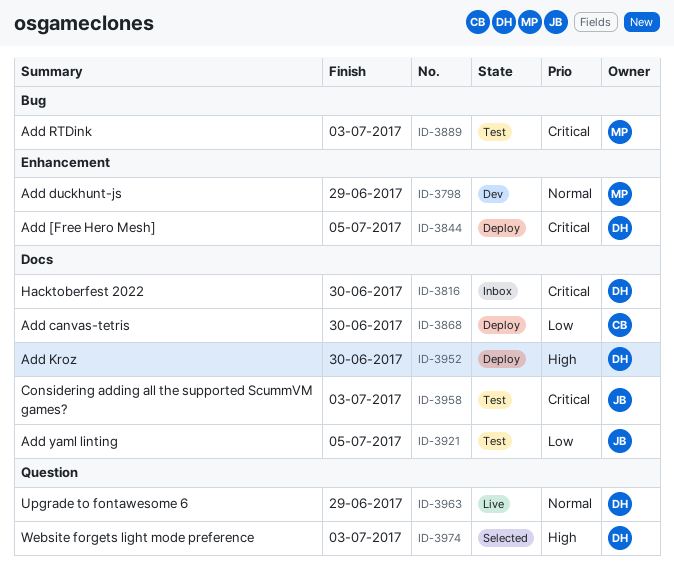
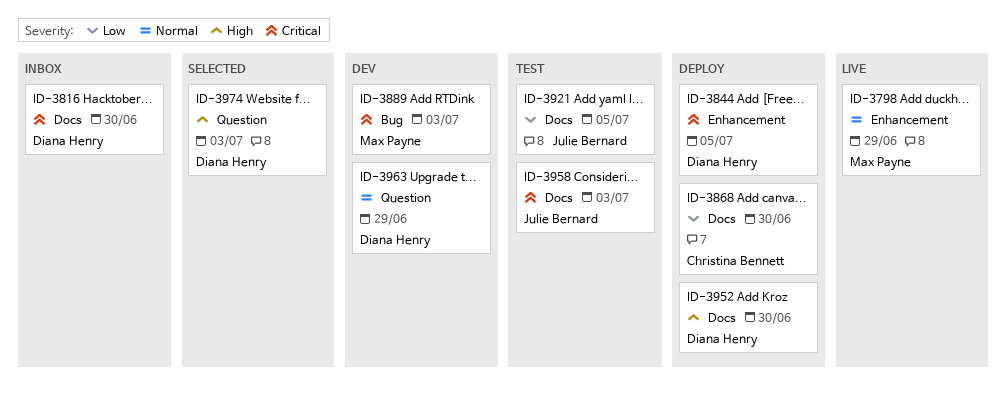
ID-3798, status: Dev -> Live
ID-3889, status: Test -> Dev
ID-3963, status: Live -> Dev

